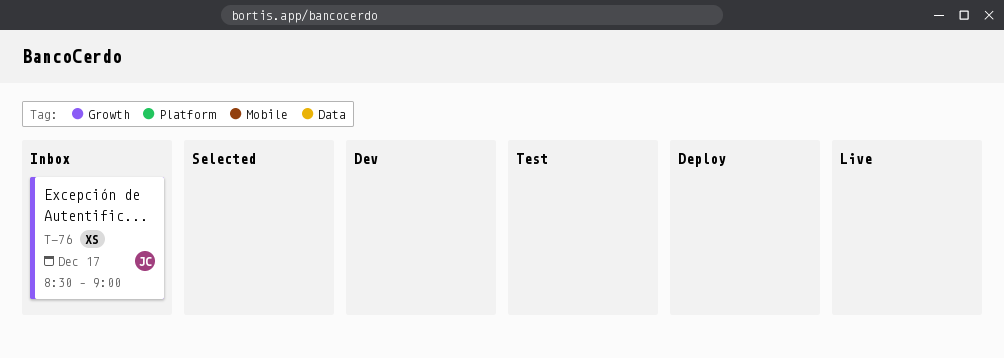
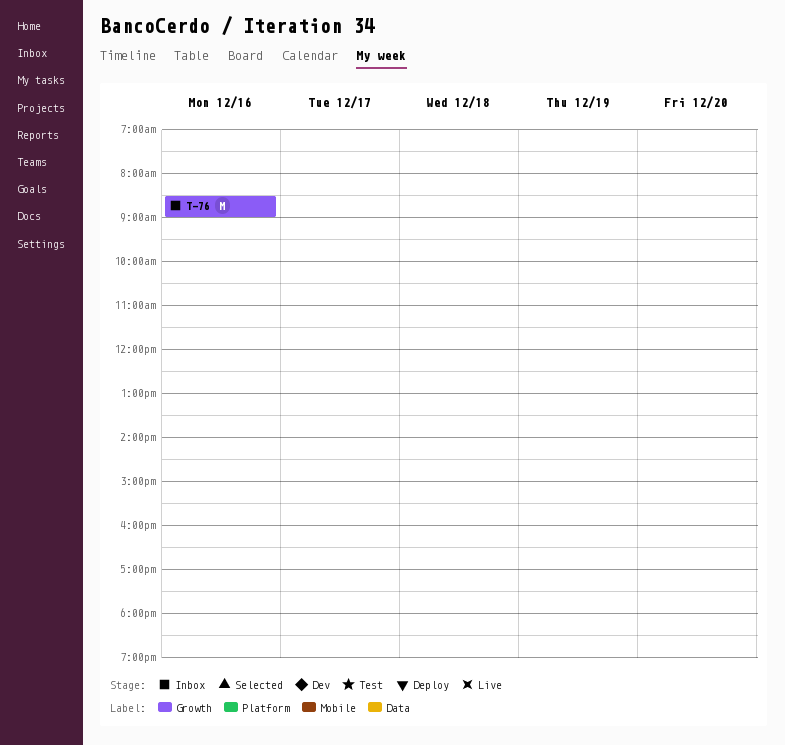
T-76, estimate: XS -> M
T-76, day: Dec 17 -> Dec 16

